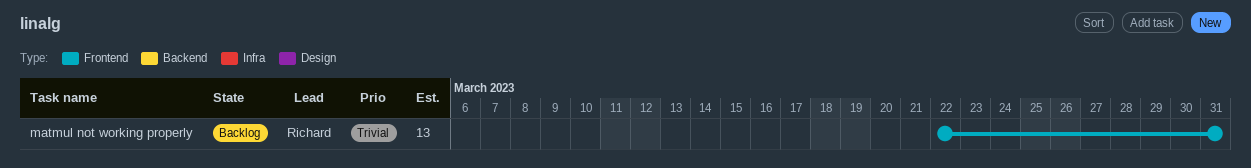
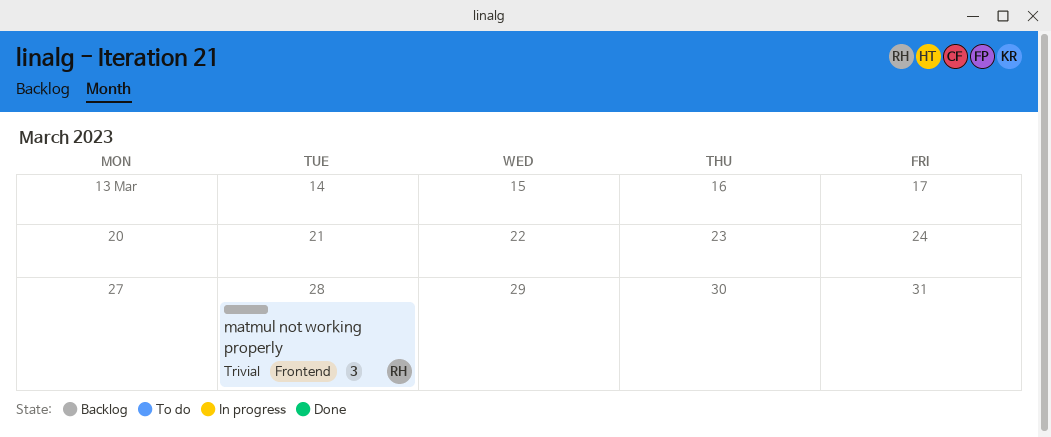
matmul not working properly, estimate: 13 -> 3
matmul not working properly, due: Mar 31 -> Mar 28

